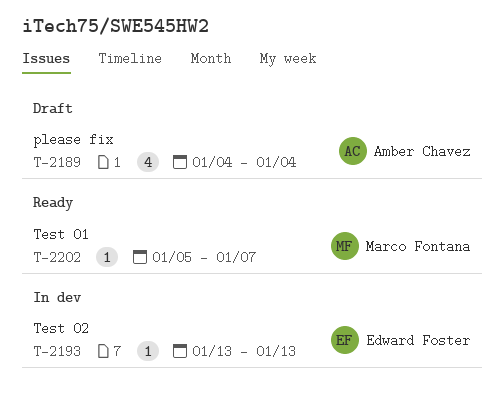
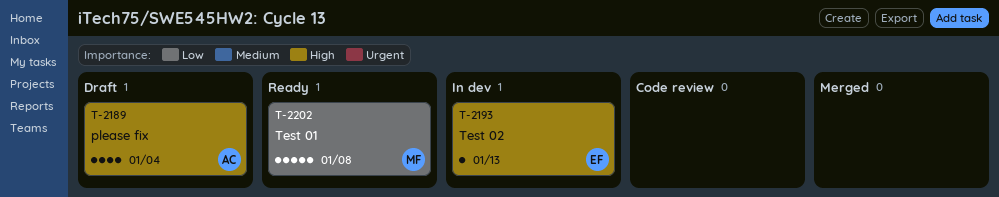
T-2202, estimate: 1 -> 5
T-2202, due: Jan 7 -> Jan 8

